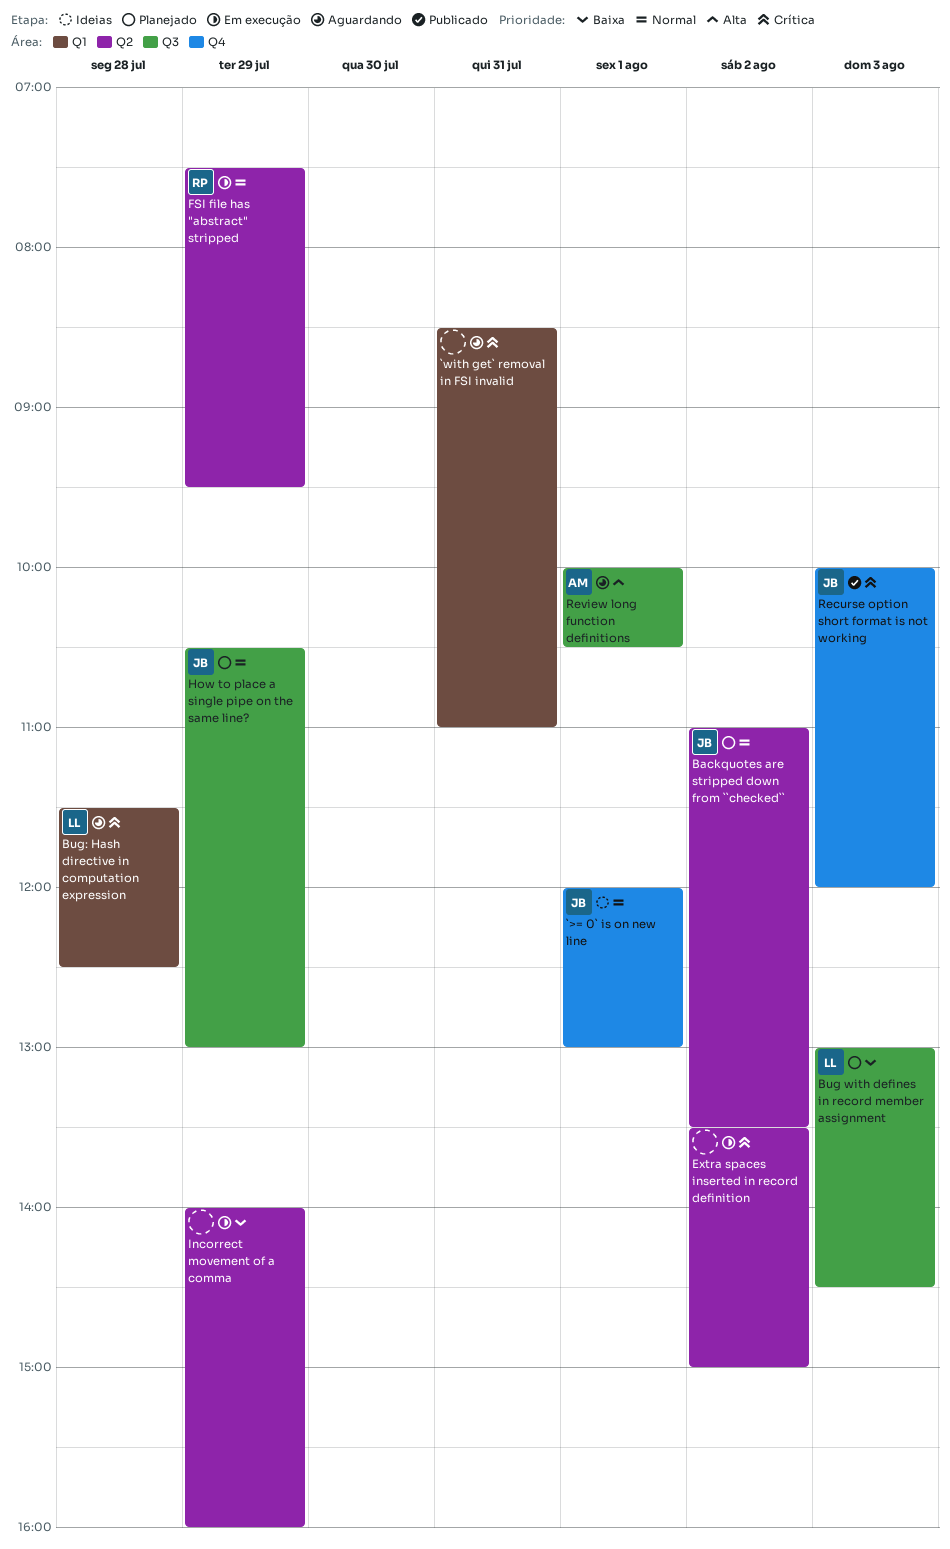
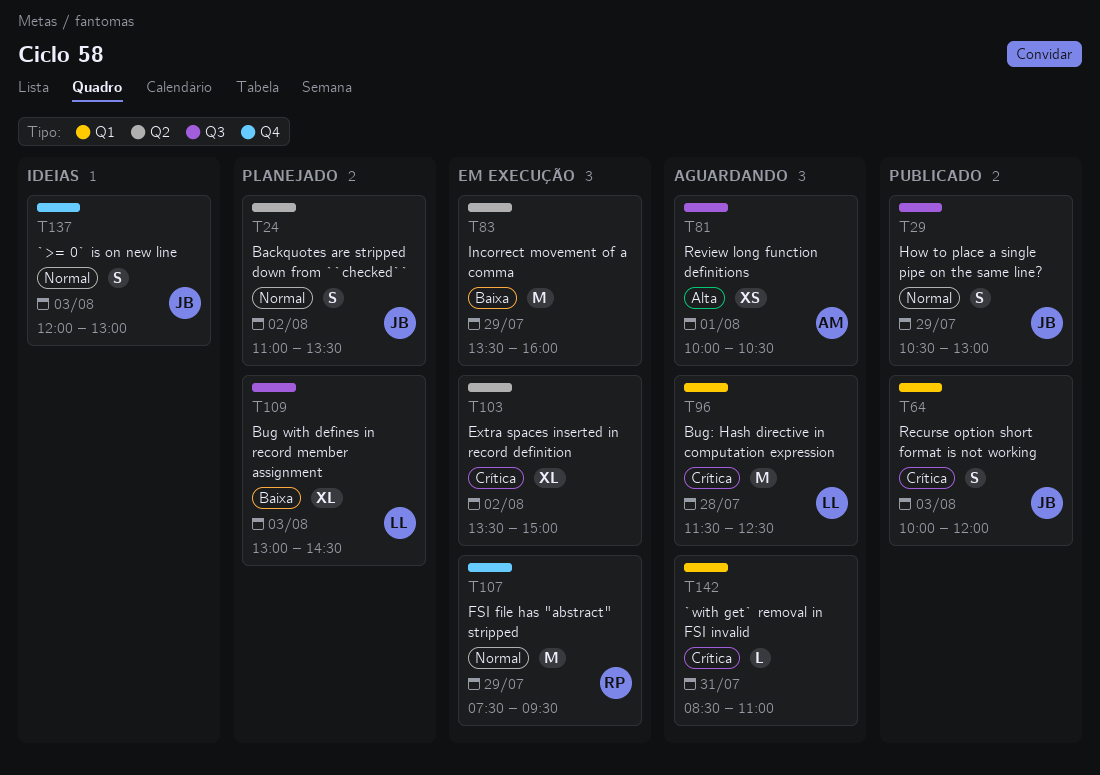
`>= 0` is on new line, day: Aug 1 -> Aug 3
FSI file has "abstract" stripped, label: Q2 -> Q4
How to place a single pipe on the same line?, status: Planejado -> Publicado
Incorrect movement of a comma, begins: 14:00 -> 13:30
Recurse option short format is not working, label: Q4 -> Q1

